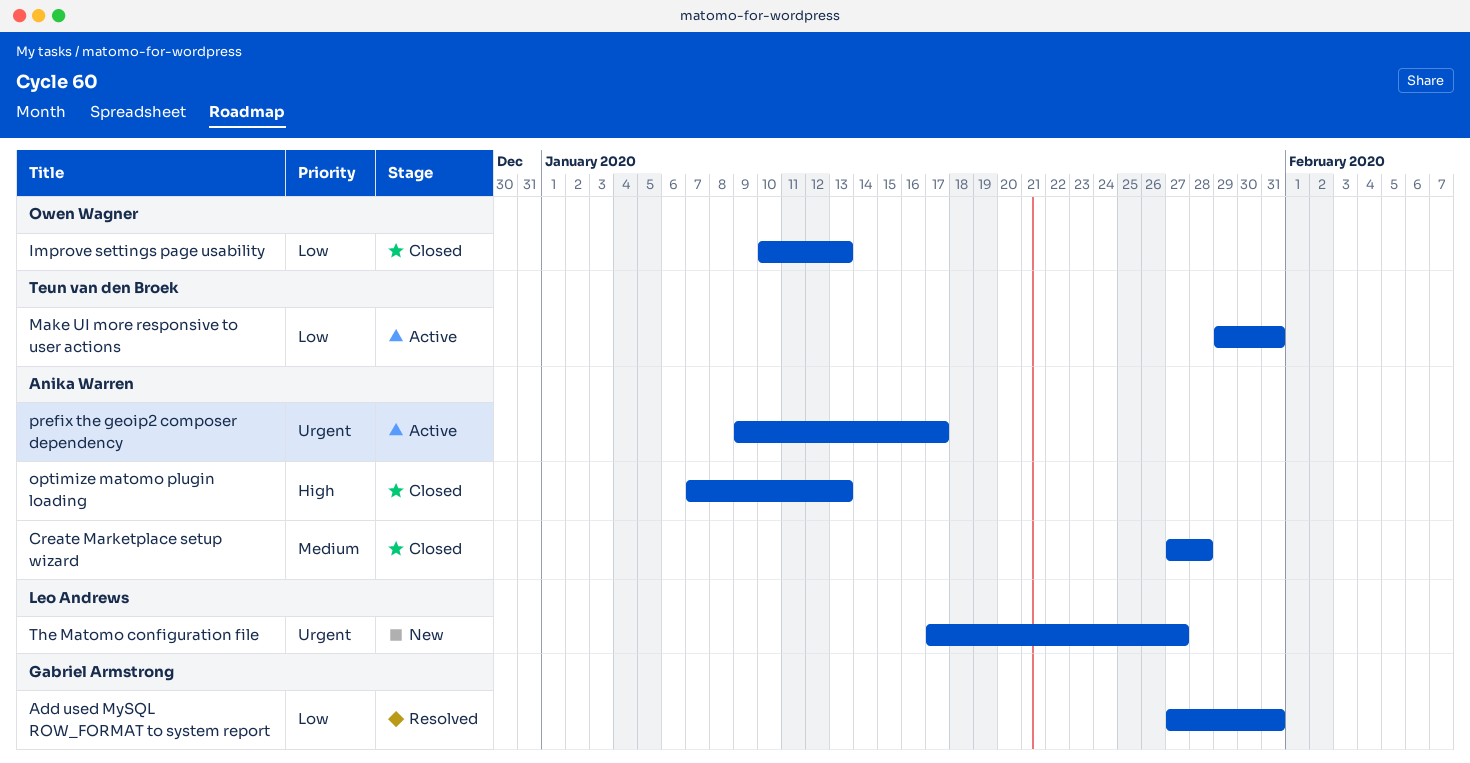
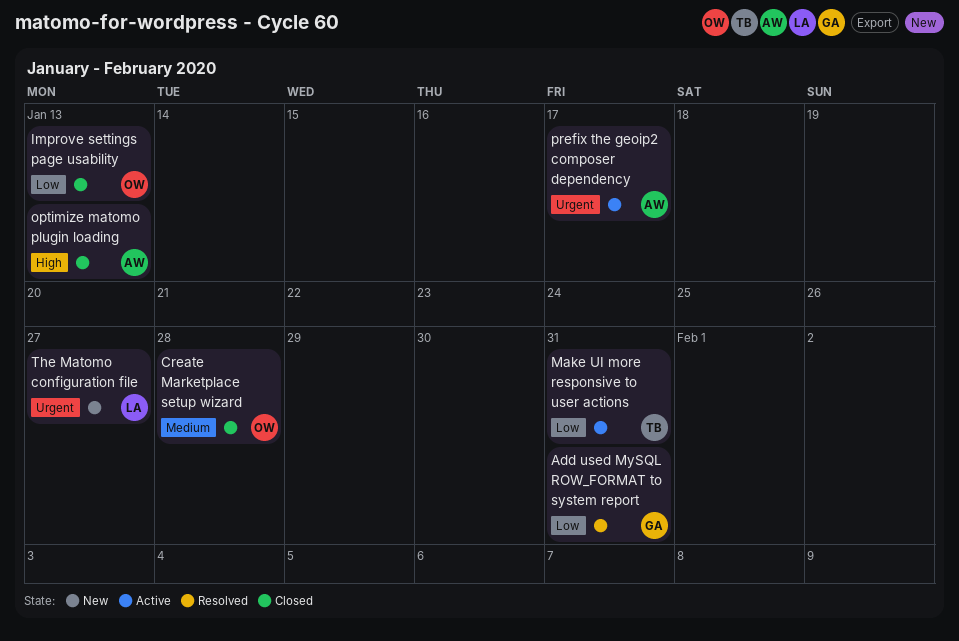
Create Marketplace setup wizard, owner: Anika Warren -> Owen Wagner

